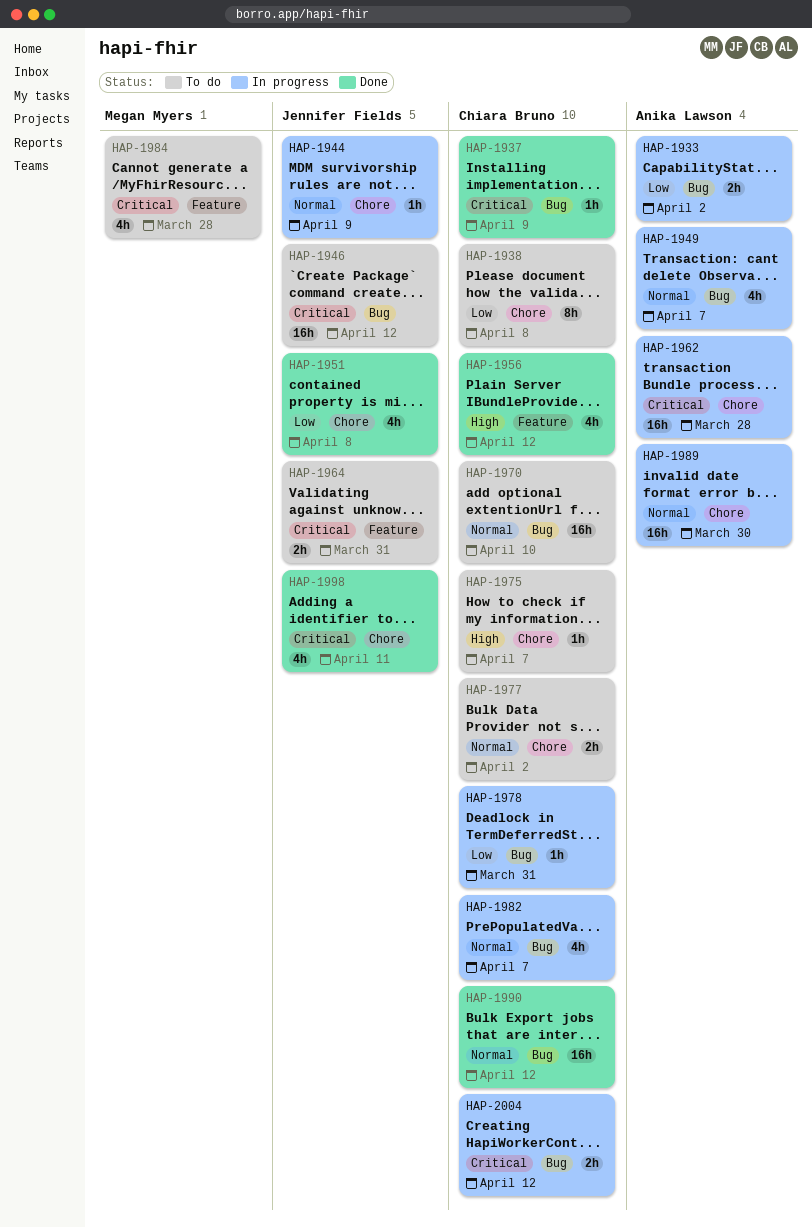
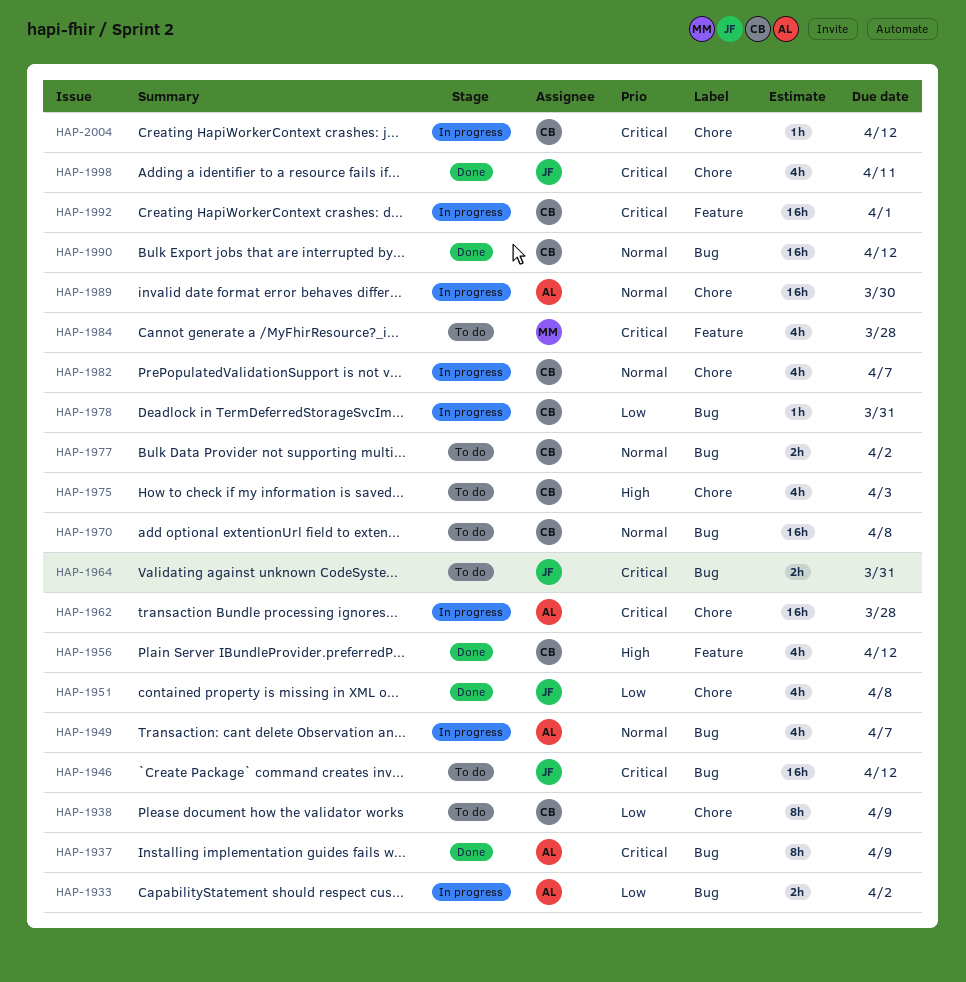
HAP-1937, owner: Chiara Bruno -> Anika Lawson
HAP-1937, estimate: 1h -> 8h
HAP-1938, due: Apr 8 -> Apr 9
HAP-1944: present -> none
HAP-1964, label: Feature -> Bug
HAP-1970, due: Apr 10 -> Apr 8
HAP-1975, estimate: 1h -> 4h
HAP-1975, due: Apr 7 -> Apr 3
HAP-1977, label: Chore -> Bug
HAP-1982, label: Bug -> Chore
HAP-1992: none -> present
HAP-2004, label: Bug -> Chore
HAP-2004, estimate: 2h -> 1h

